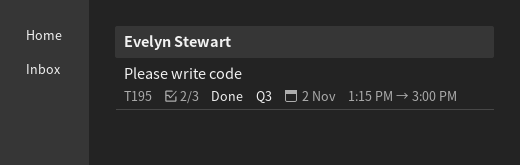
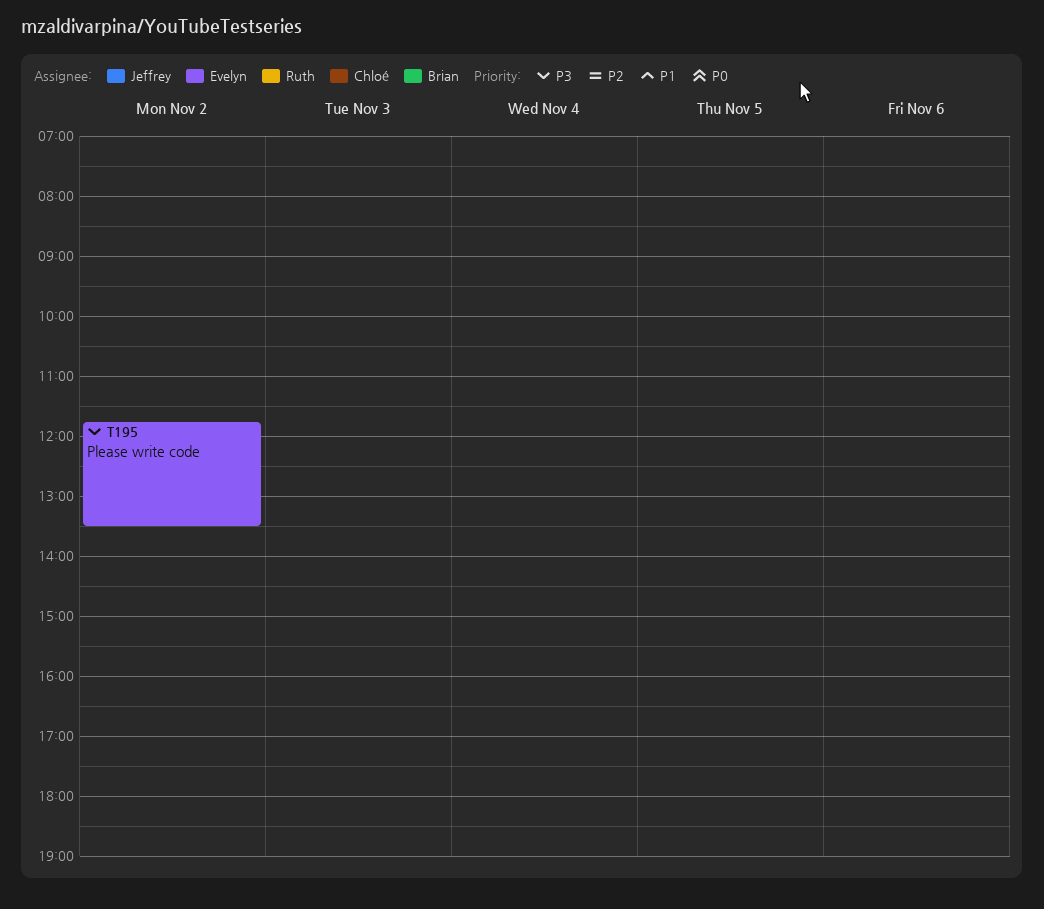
T195, begins: 13:15 -> 11:45
T195, ends: 15:00 -> 13:30

